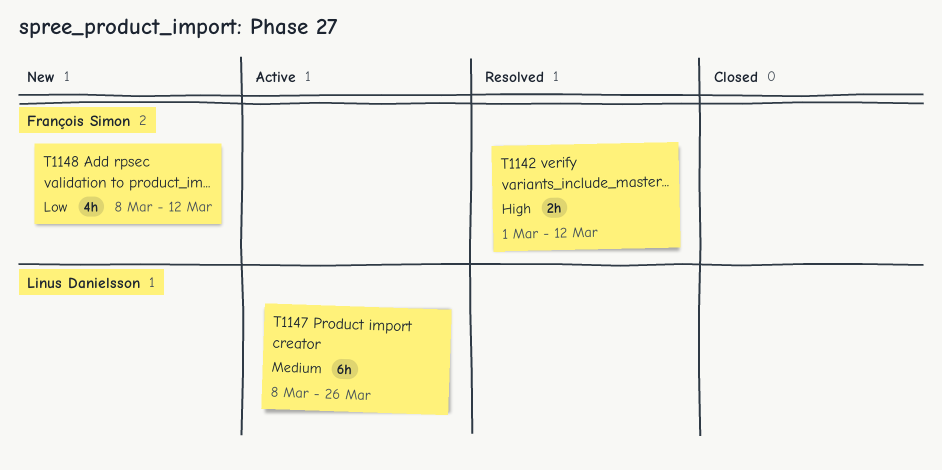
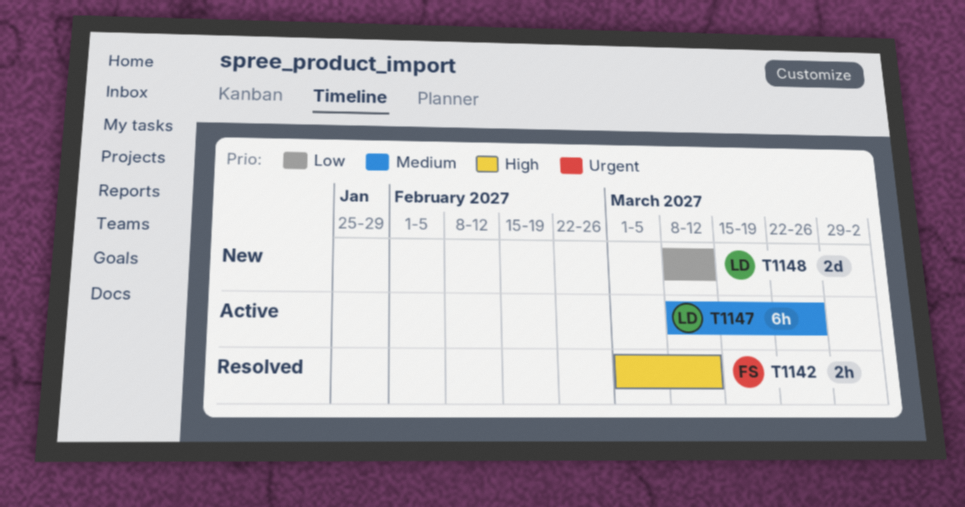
T1148, owner: François Simon -> Linus Danielsson
T1148, estimate: 4h -> 2d

